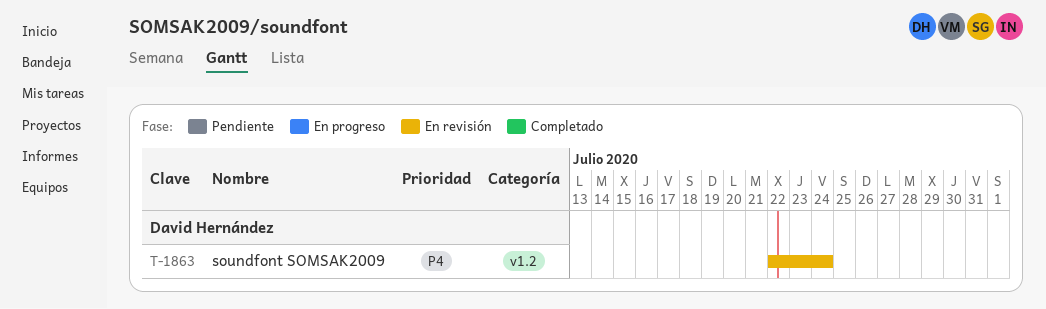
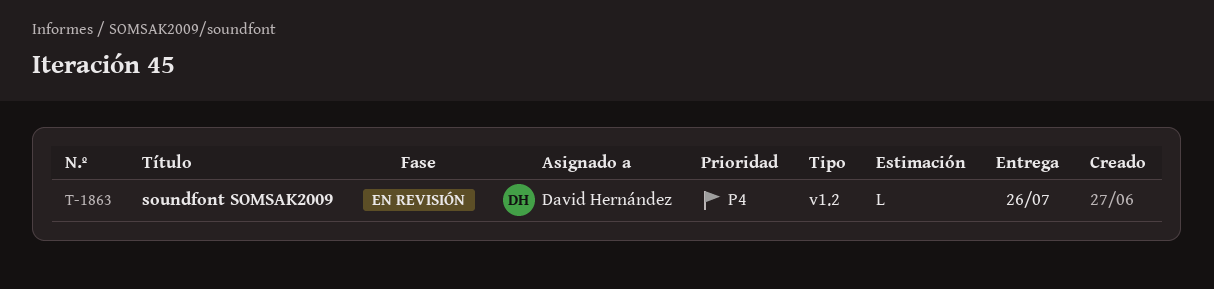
T-1863, due: Jul 24 -> Jul 26

